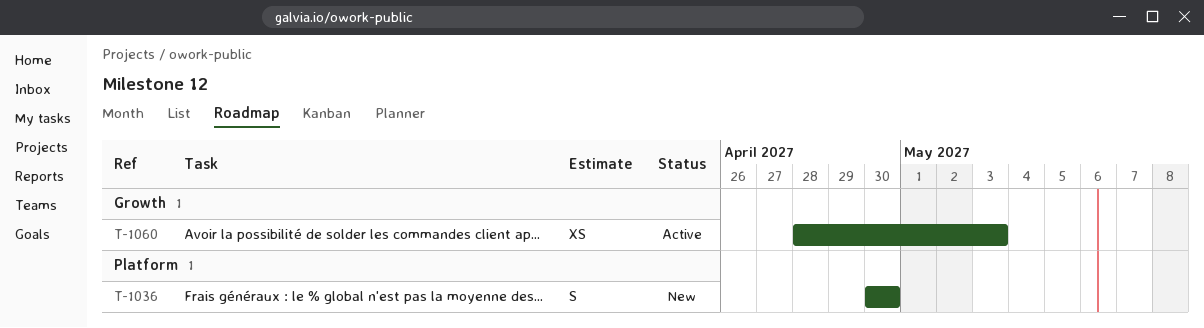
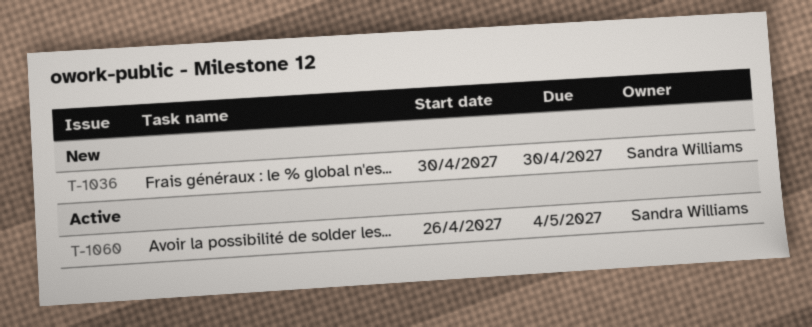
T-1060, start: Apr 28 -> Apr 26
T-1060, due: May 3 -> May 4

